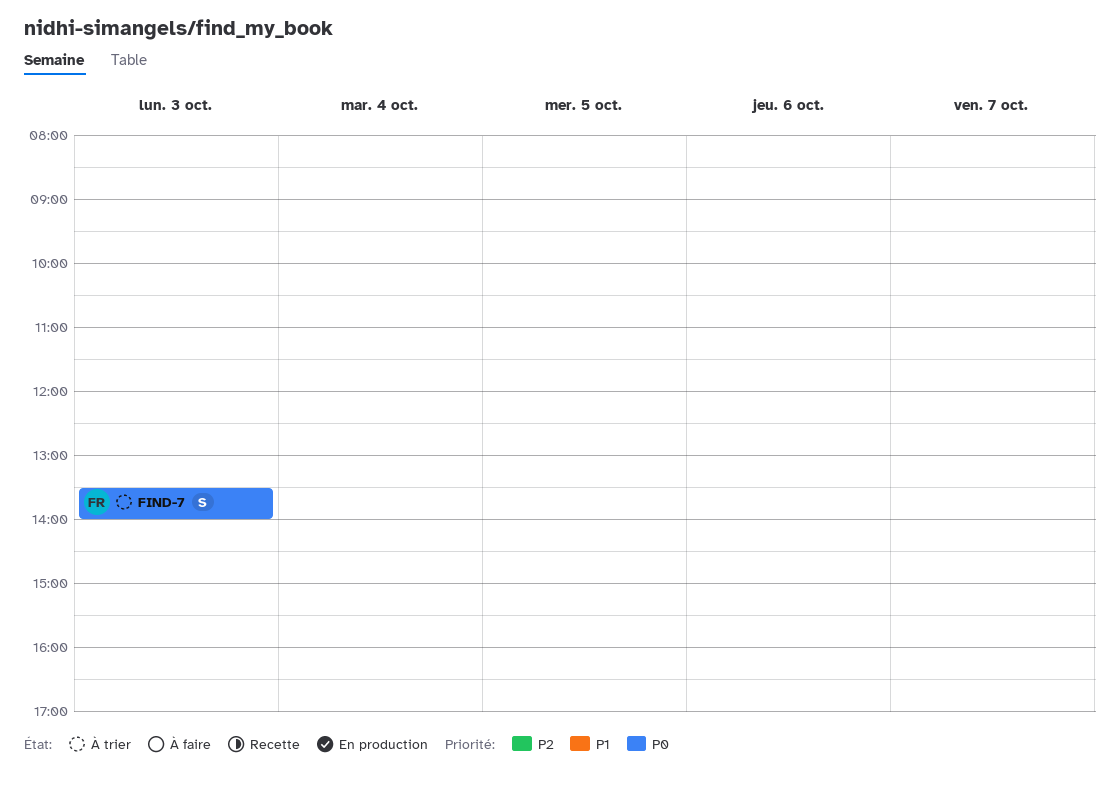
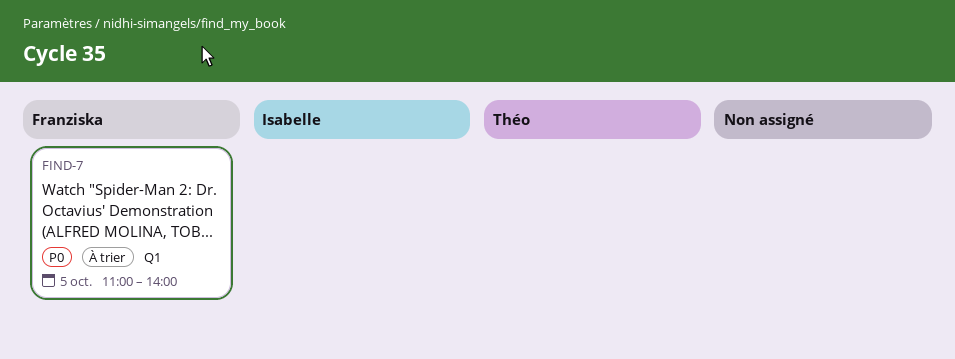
FIND-7, day: Oct 3 -> Oct 5
FIND-7, begins: 13:30 -> 11:00

